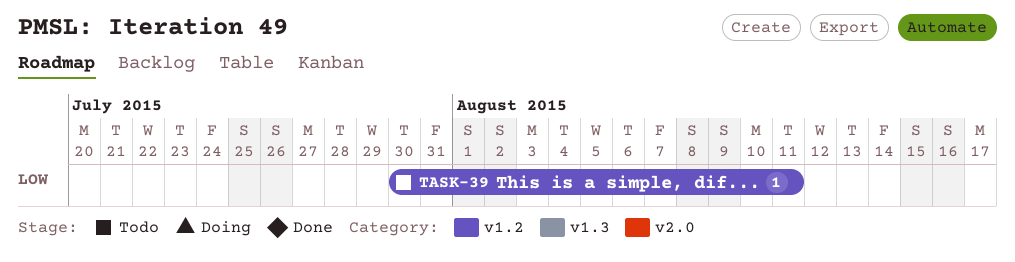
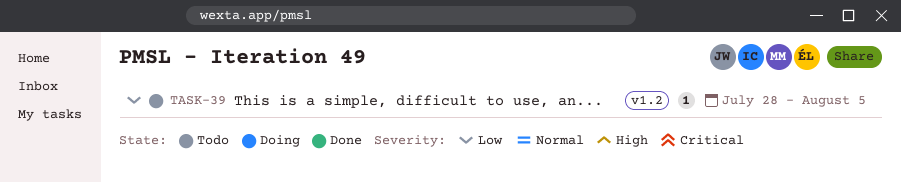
TASK-39, start: Jul 30 -> Jul 28
TASK-39, due: Aug 11 -> Aug 5

